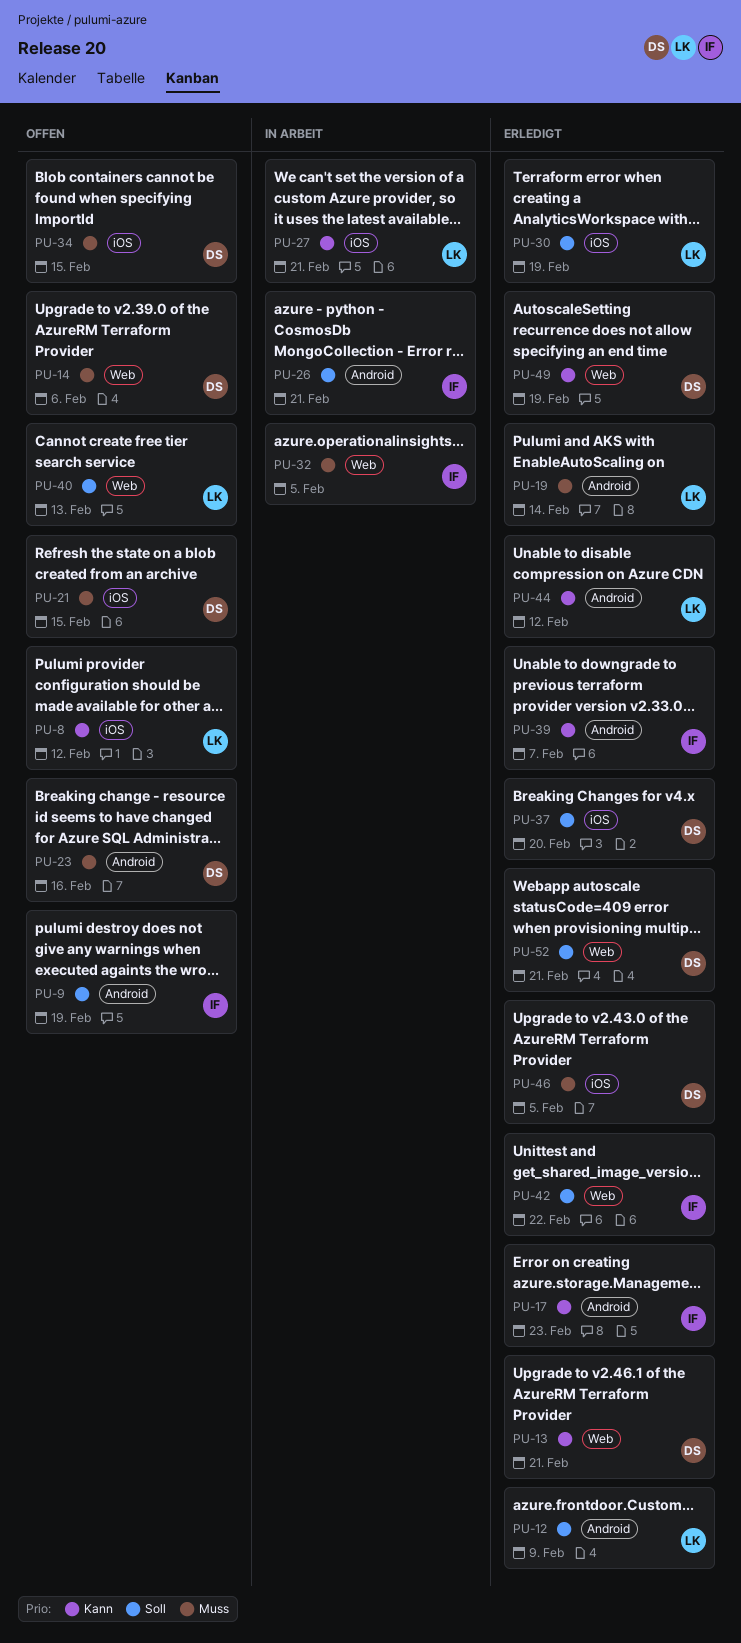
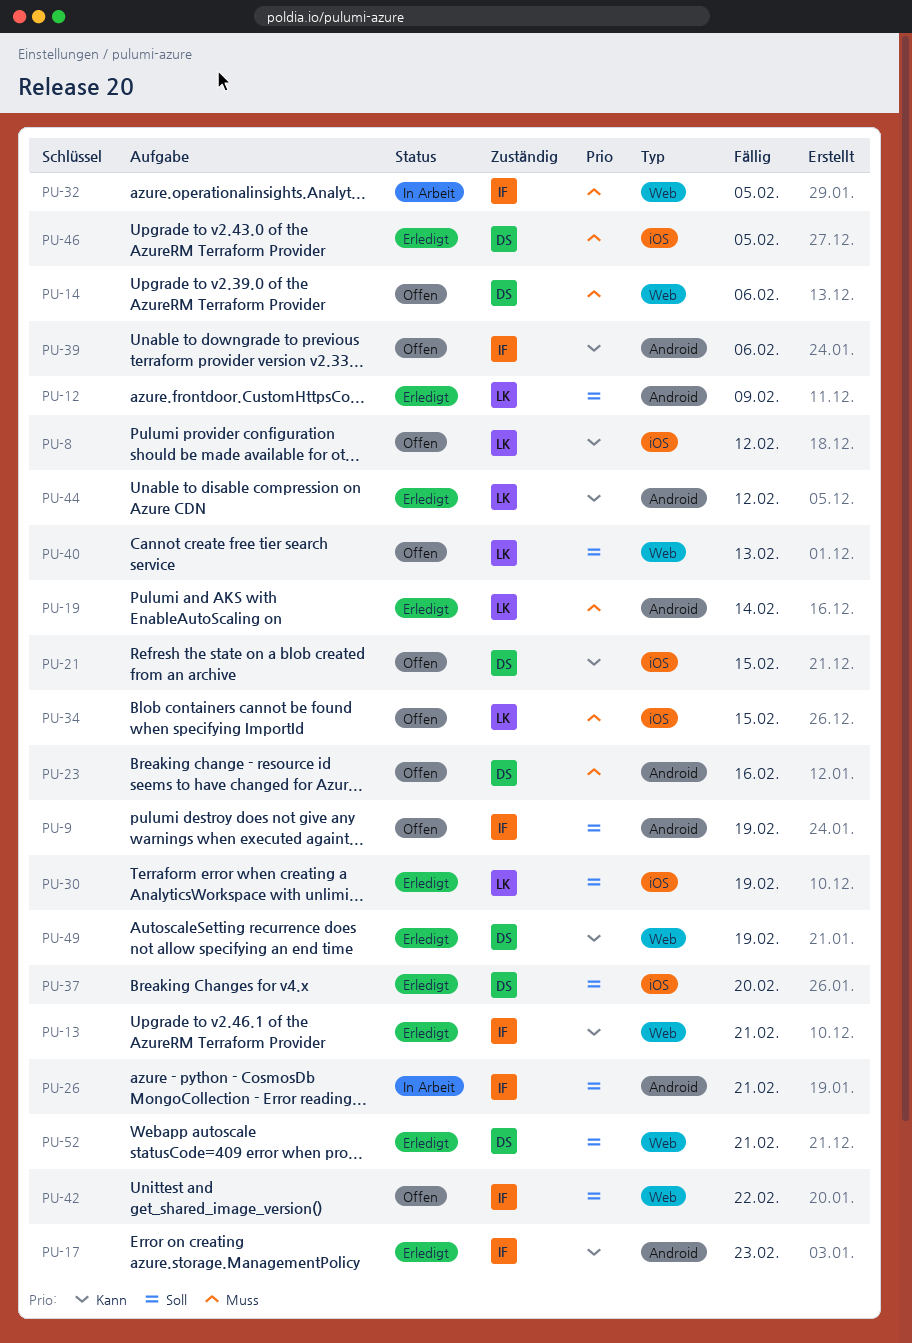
PU-13, owner: DS -> IF
PU-21, priority: Muss -> Kann
PU-27: present -> none
PU-34, owner: DS -> LK
PU-39, status: Erledigt -> Offen
PU-39, due: Feb 7 -> Feb 6
PU-42, status: Erledigt -> Offen

